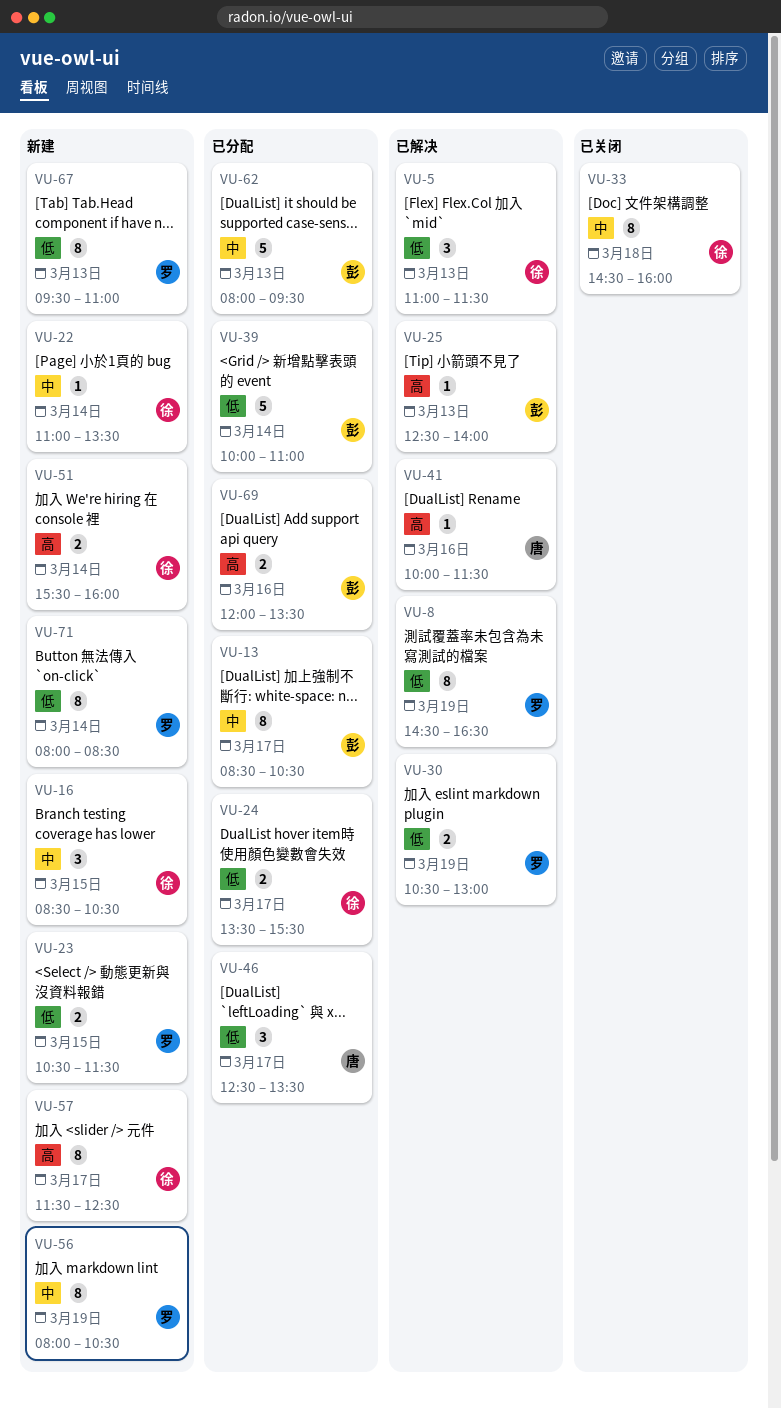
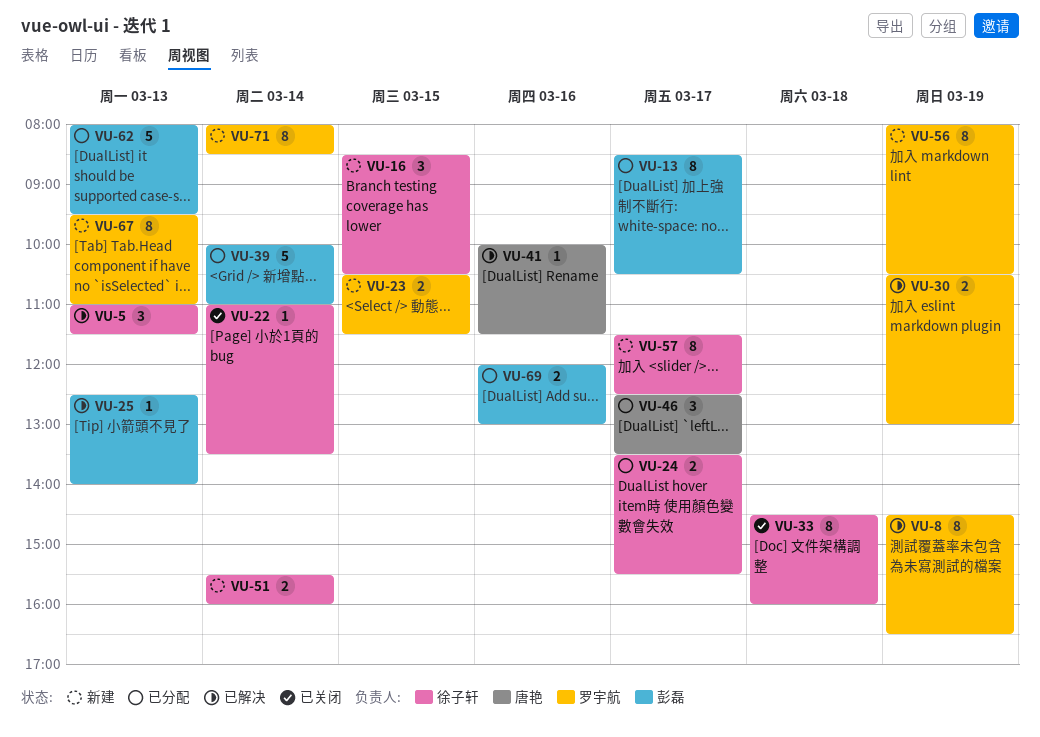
VU-22, status: 新建 -> 已关闭
VU-69, ends: 13:30 -> 13:00

